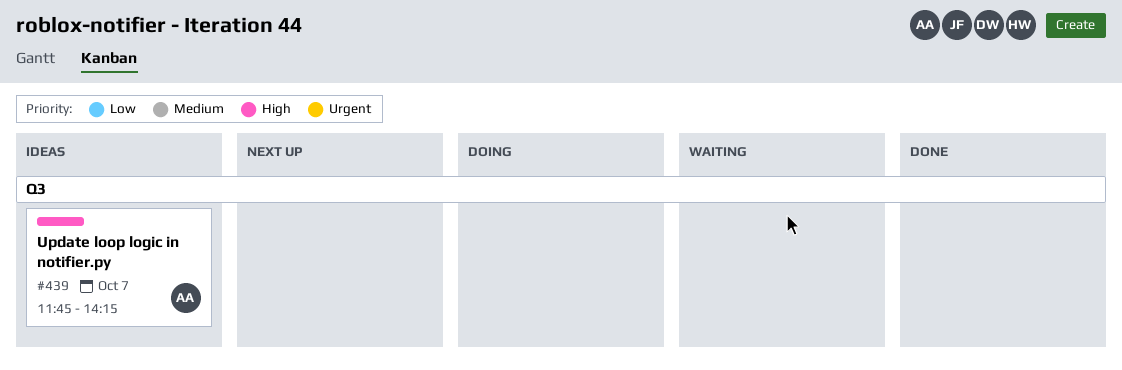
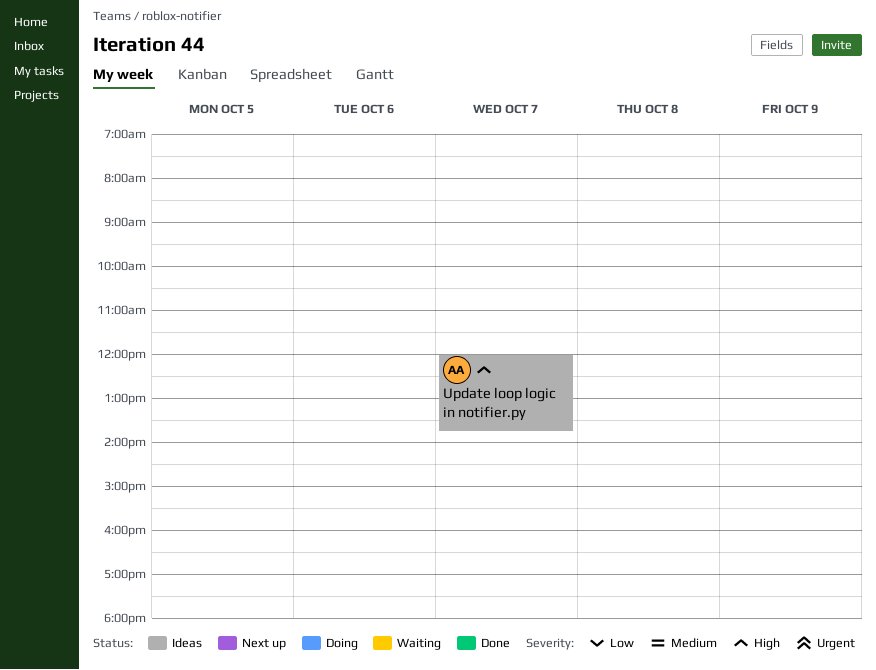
Update loop logic in notifier.py, begins: 11:45 -> 12:00
Update loop logic in notifier.py, ends: 14:15 -> 13:45

